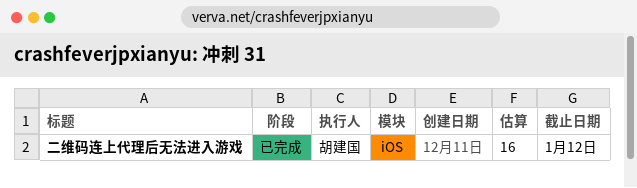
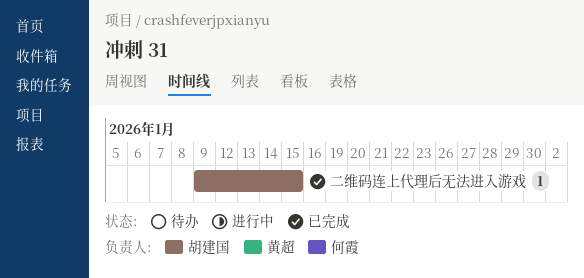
二维码连上代理后无法进入游戏, estimate: 16 -> 1
二维码连上代理后无法进入游戏, due: Jan 12 -> Jan 15

